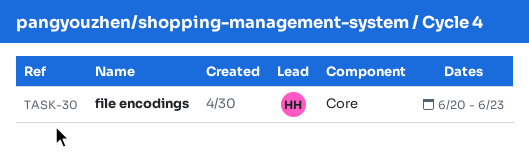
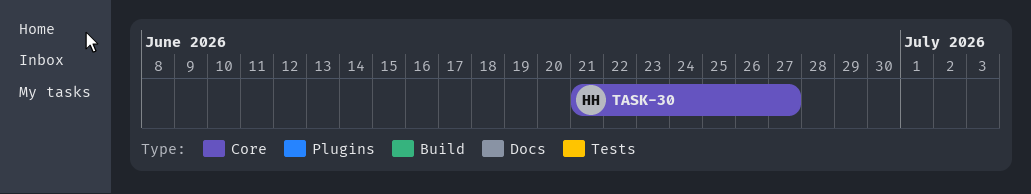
TASK-30, start: Jun 20 -> Jun 21
TASK-30, due: Jun 23 -> Jun 27

